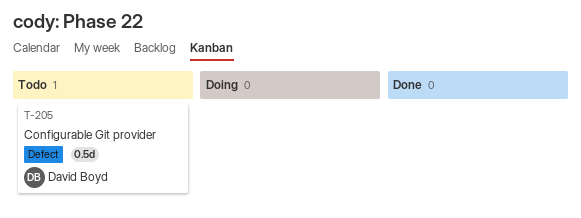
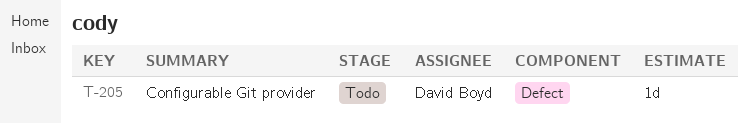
T-205, estimate: 0.5d -> 1d

